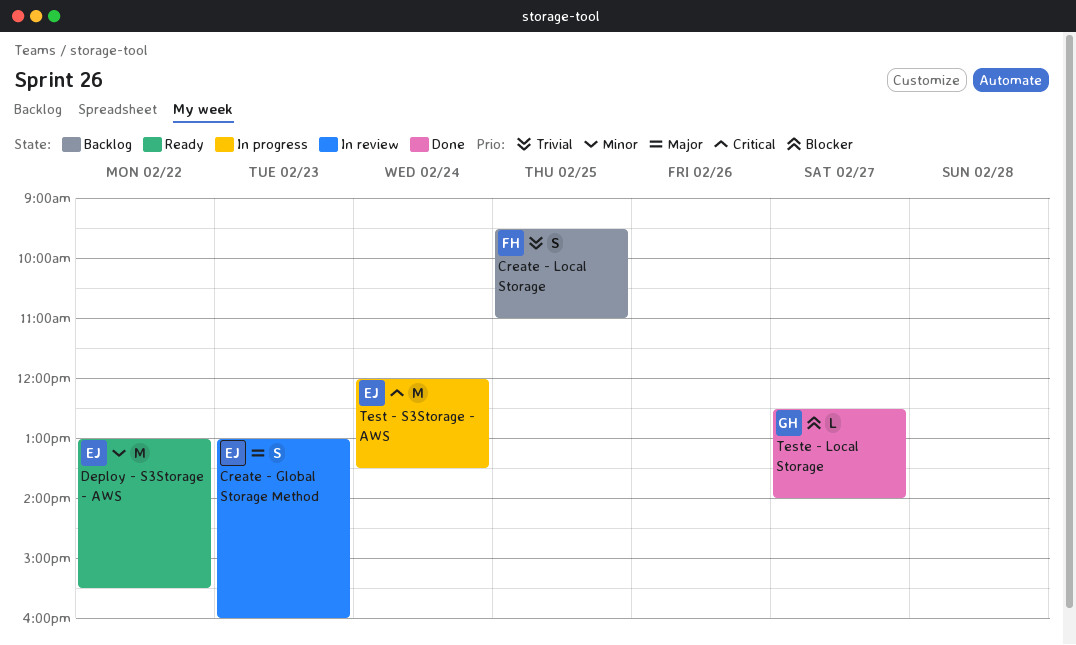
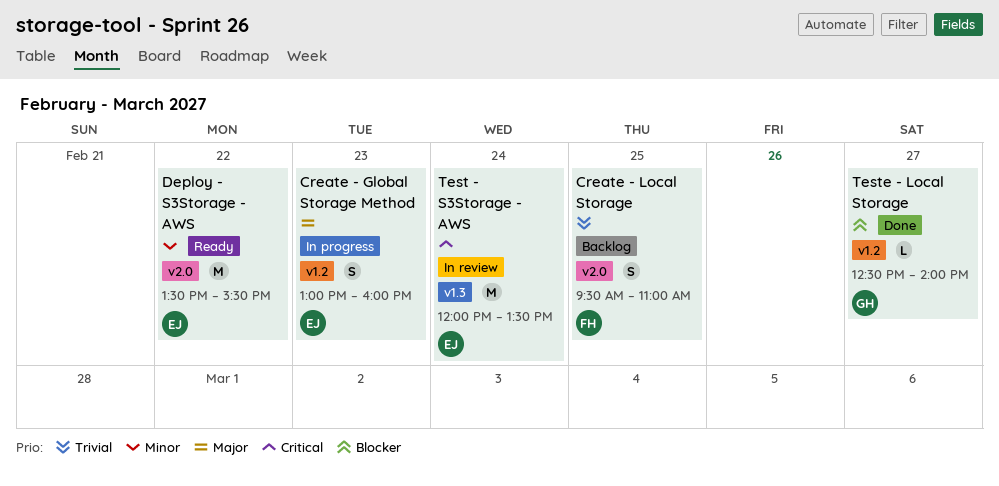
Create - Global Storage Method, status: In review -> In progress
Deploy - S3Storage - AWS, begins: 13:00 -> 13:30
Test - S3Storage - AWS, status: In progress -> In review

